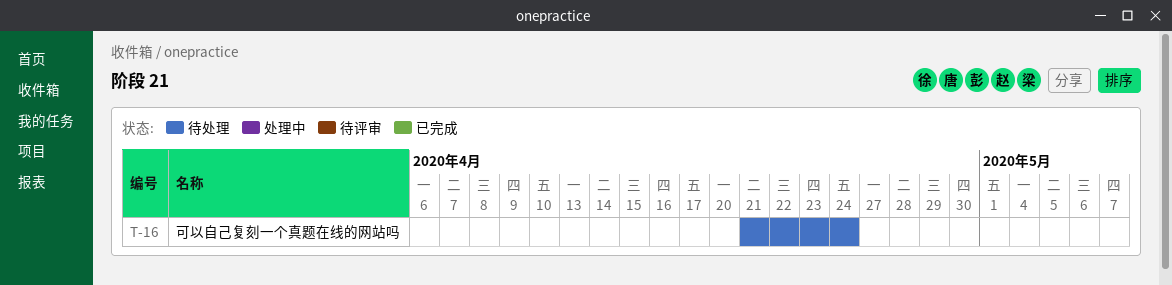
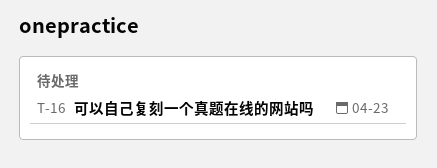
T-16, due: Apr 24 -> Apr 23

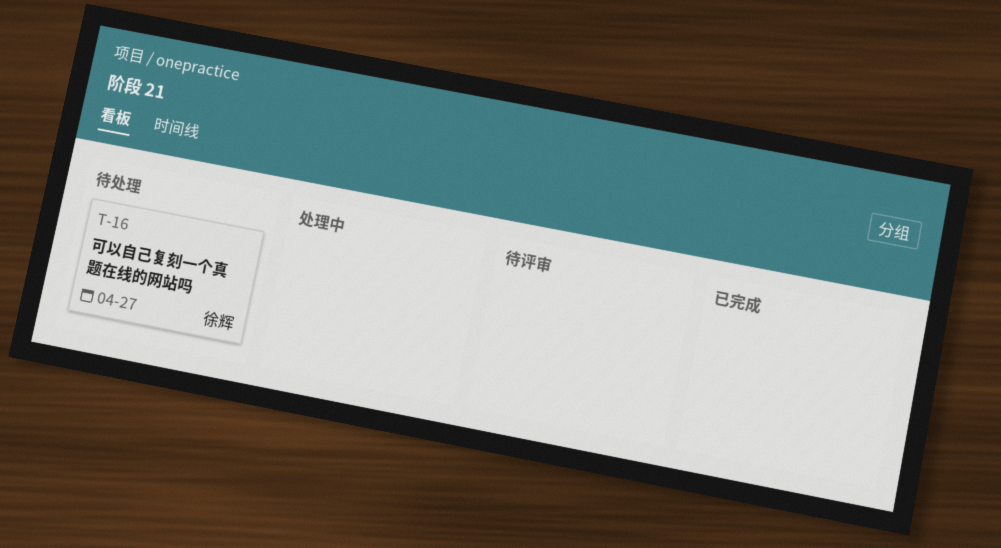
T-16, due: Apr 23 -> Apr 27

